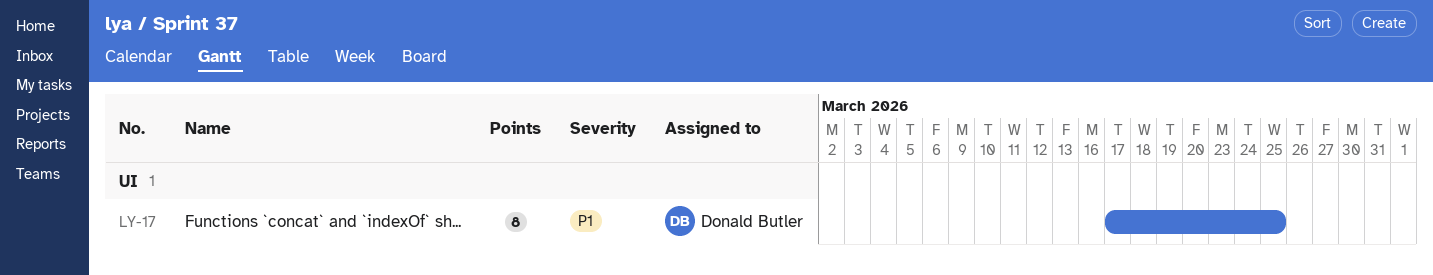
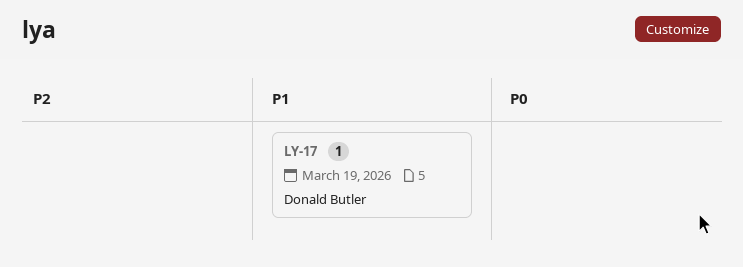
LY-17, estimate: 8 -> 1
LY-17, due: Mar 25 -> Mar 19

